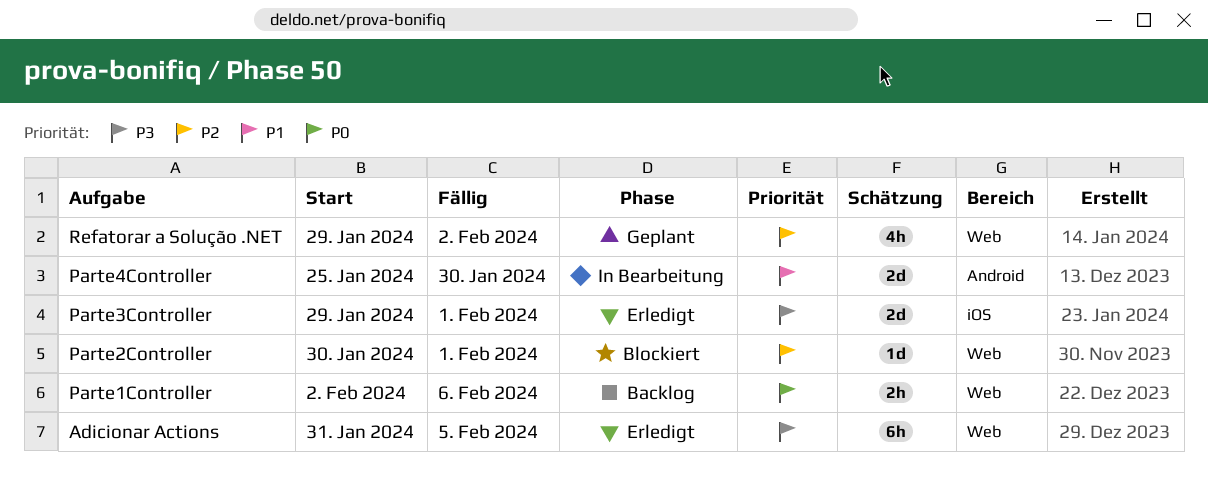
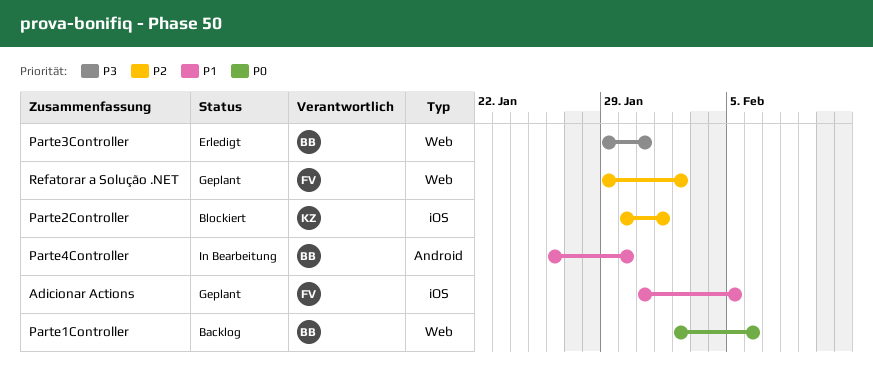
Adicionar Actions, status: Erledigt -> Geplant
Adicionar Actions, priority: P3 -> P1
Adicionar Actions, label: Web -> iOS
Parte2Controller, label: Web -> iOS
Parte3Controller, label: iOS -> Web
Parte3Controller, due: Feb 1 -> Jan 31
Parte4Controller, start: Jan 25 -> Jan 26

